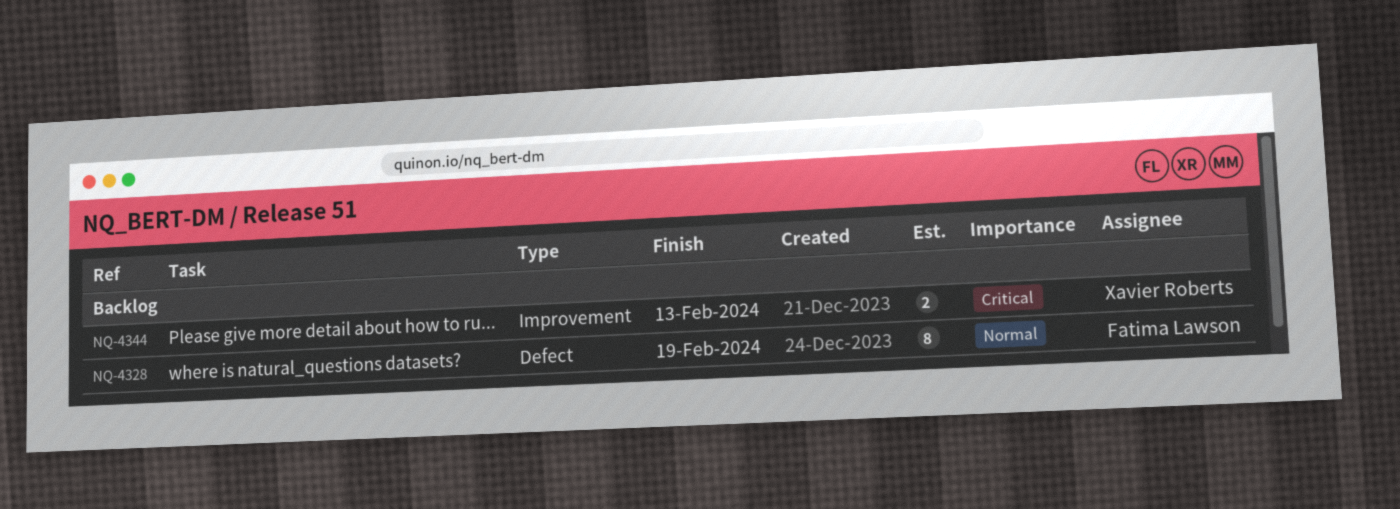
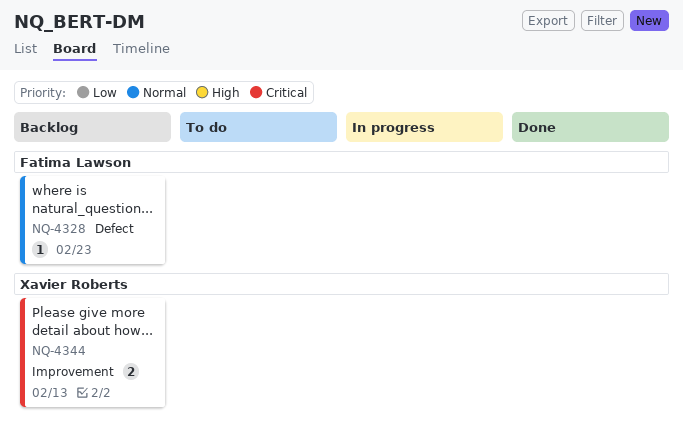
NQ-4328, estimate: 8 -> 1
NQ-4328, due: Feb 19 -> Feb 23

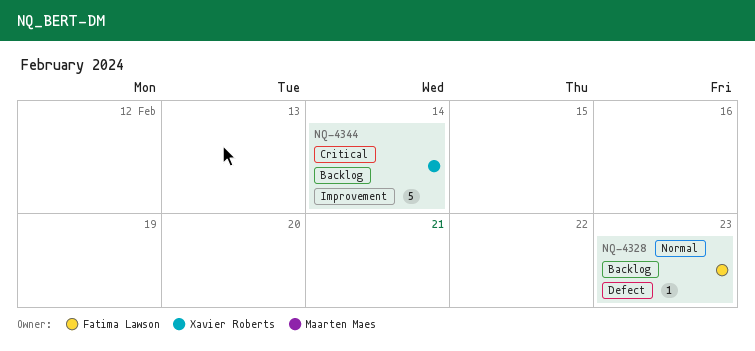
NQ-4344, estimate: 2 -> 5
NQ-4344, due: Feb 13 -> Feb 14

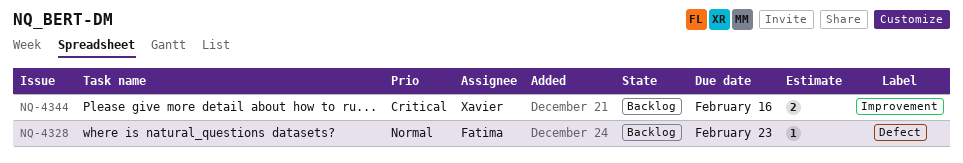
NQ-4344, estimate: 5 -> 2
NQ-4344, due: Feb 14 -> Feb 16

